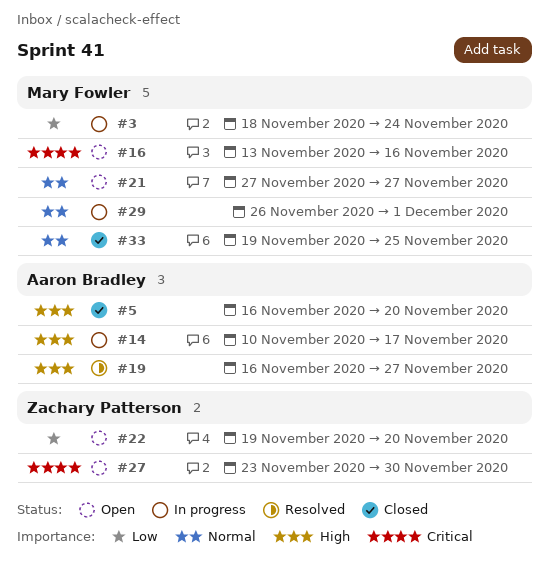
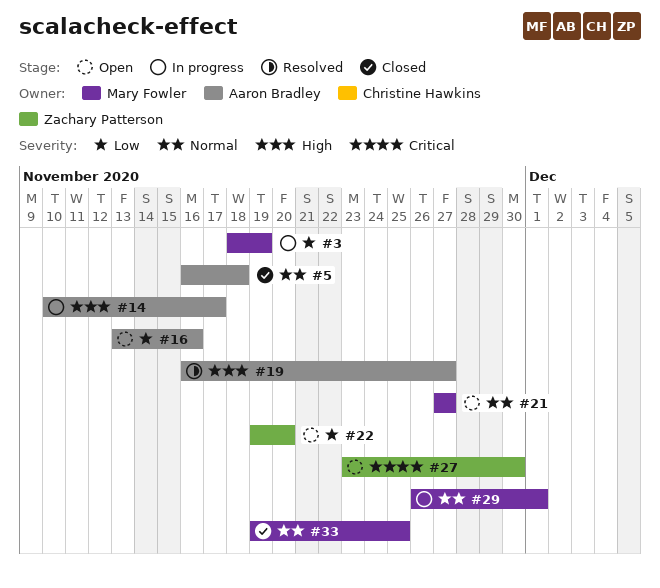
#3, due: Nov 24 -> Nov 19
#5, priority: High -> Normal
#5, due: Nov 20 -> Nov 18
#16, owner: Mary Fowler -> Aaron Bradley
#16, priority: Critical -> Low

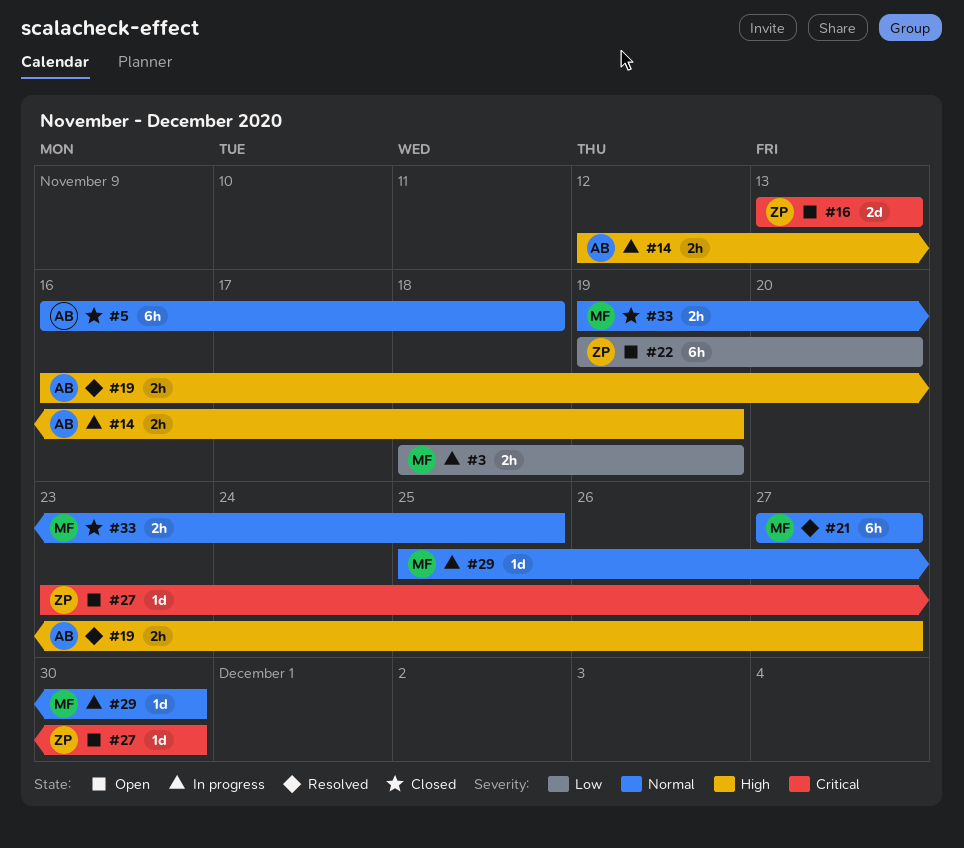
#14, start: Nov 10 -> Nov 12
#14, due: Nov 17 -> Nov 19
#16, owner: Aaron Bradley -> Zachary Patterson
#16, priority: Low -> Critical
#16, due: Nov 16 -> Nov 13
#21, status: Open -> Resolved
#29, start: Nov 26 -> Nov 25
#29, due: Dec 1 -> Nov 30

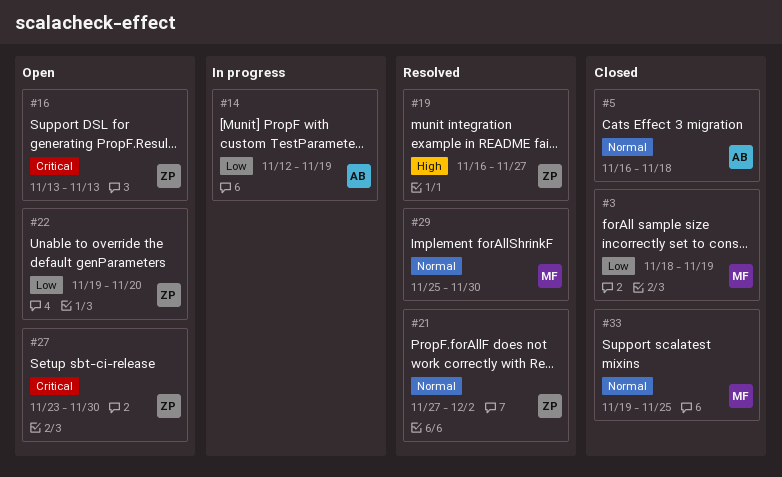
#3, status: In progress -> Closed
#14, priority: High -> Low
#19, owner: AB -> ZP
#21, owner: MF -> ZP
#21, due: Nov 27 -> Dec 2
#29, status: In progress -> Resolved

